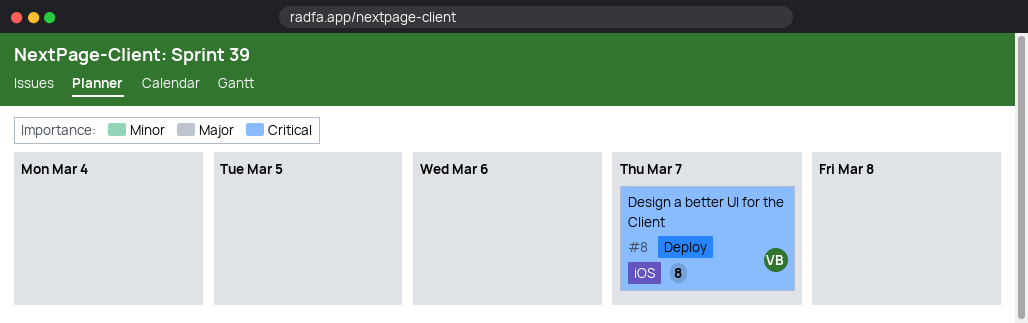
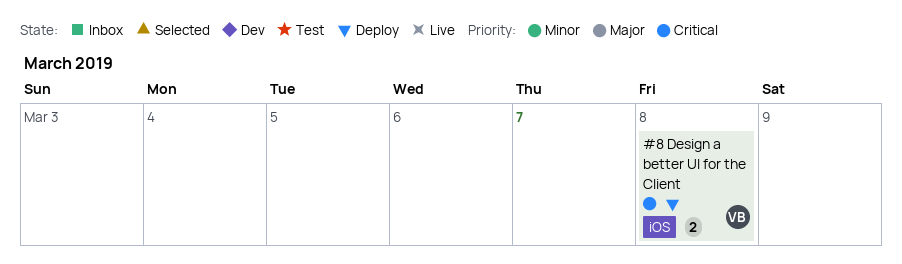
#8, estimate: 8 -> 2
#8, due: Mar 7 -> Mar 8

